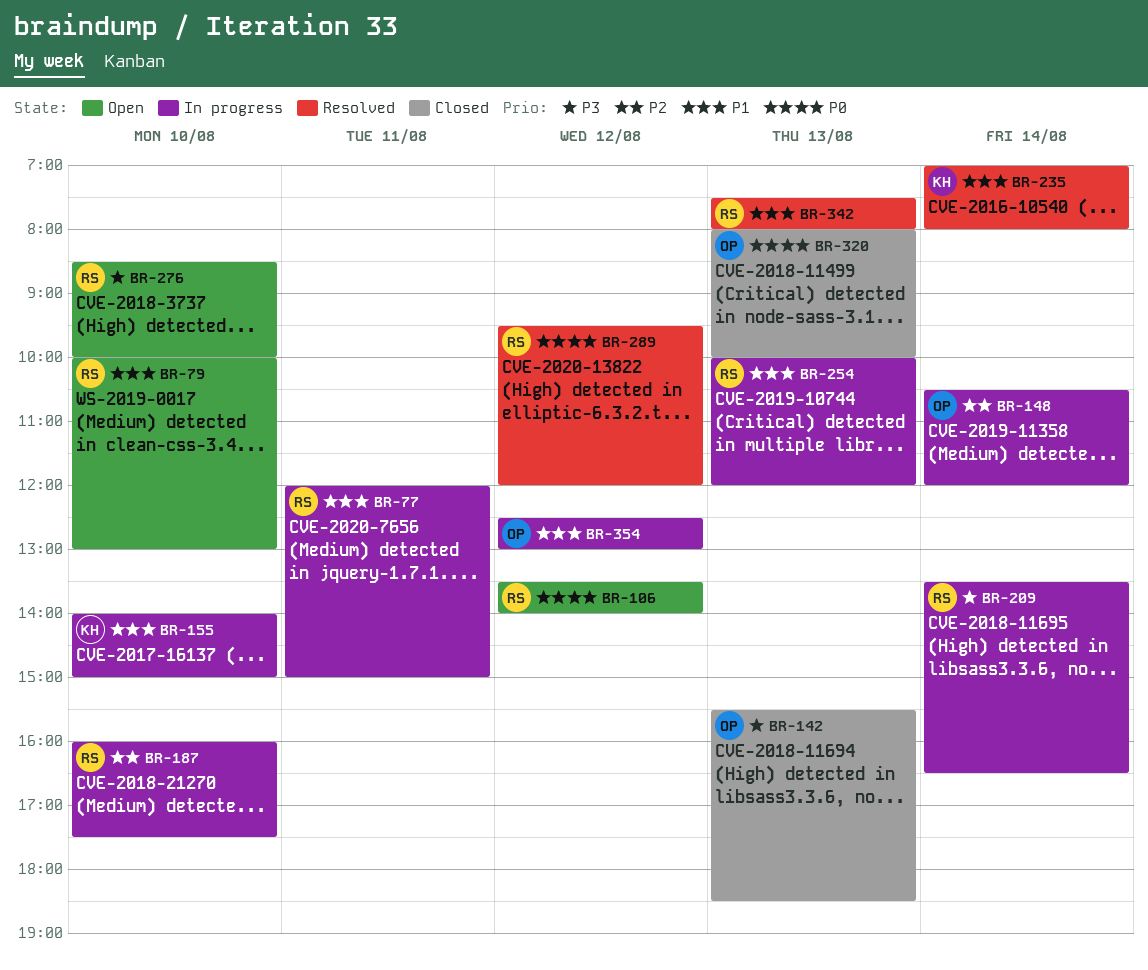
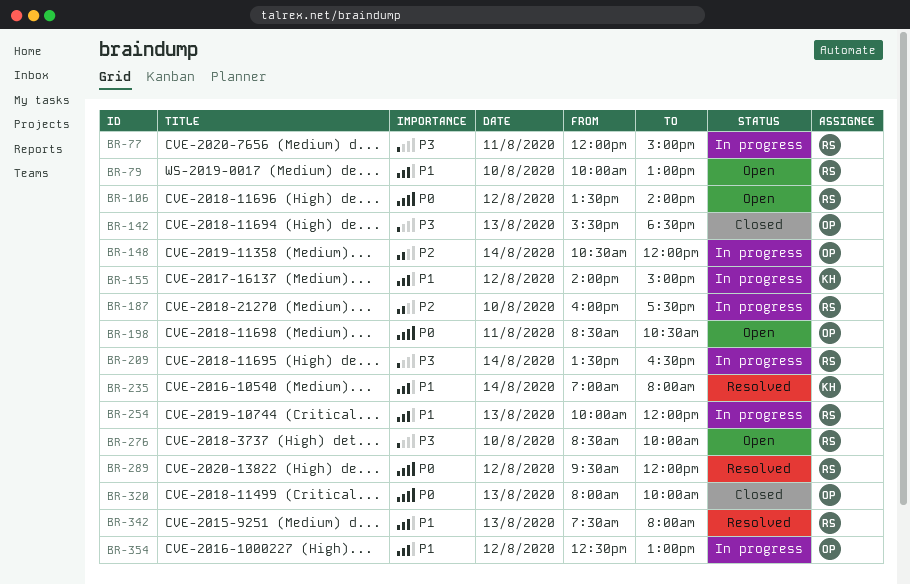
BR-77, priority: P1 -> P3
BR-155, day: Aug 10 -> Aug 12
BR-198: none -> present

